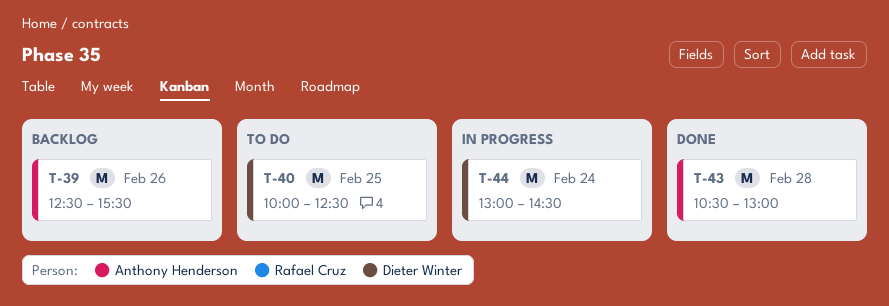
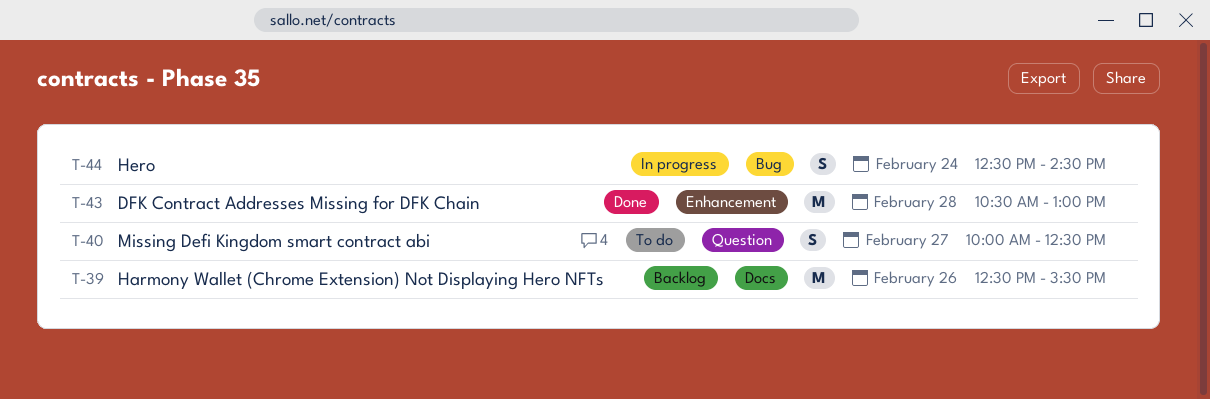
T-40, estimate: M -> S
T-40, day: Feb 25 -> Feb 27
T-44, estimate: M -> S
T-44, begins: 13:00 -> 12:30

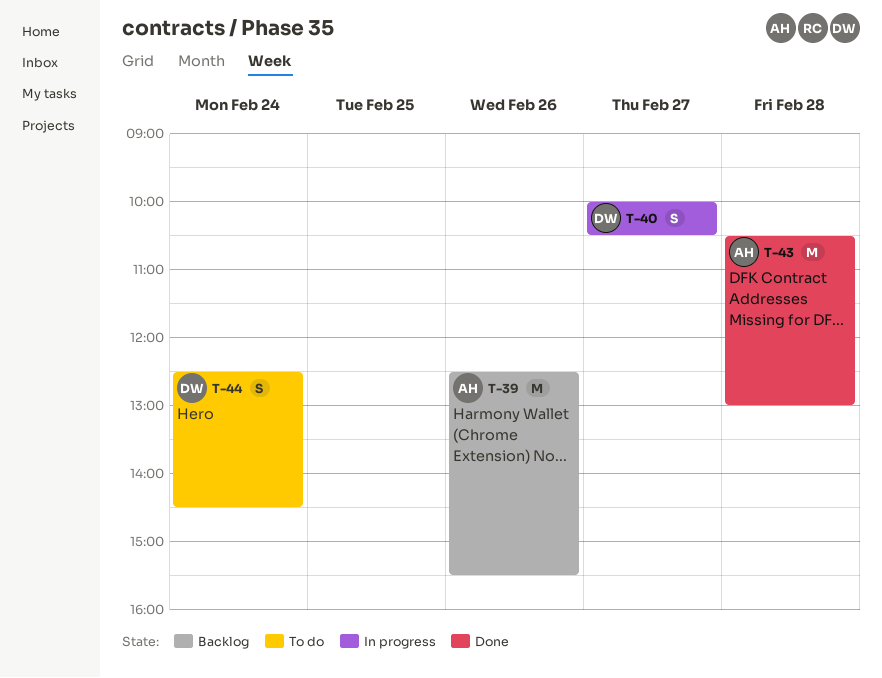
T-40, status: To do -> In progress
T-40, ends: 12:30 -> 10:30
T-44, status: In progress -> To do

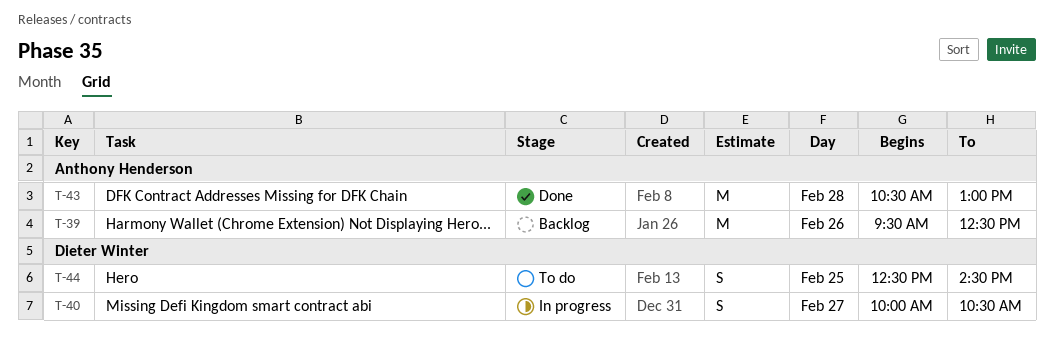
T-39, begins: 12:30 -> 09:30
T-39, ends: 15:30 -> 12:30
T-44, day: Feb 24 -> Feb 25

